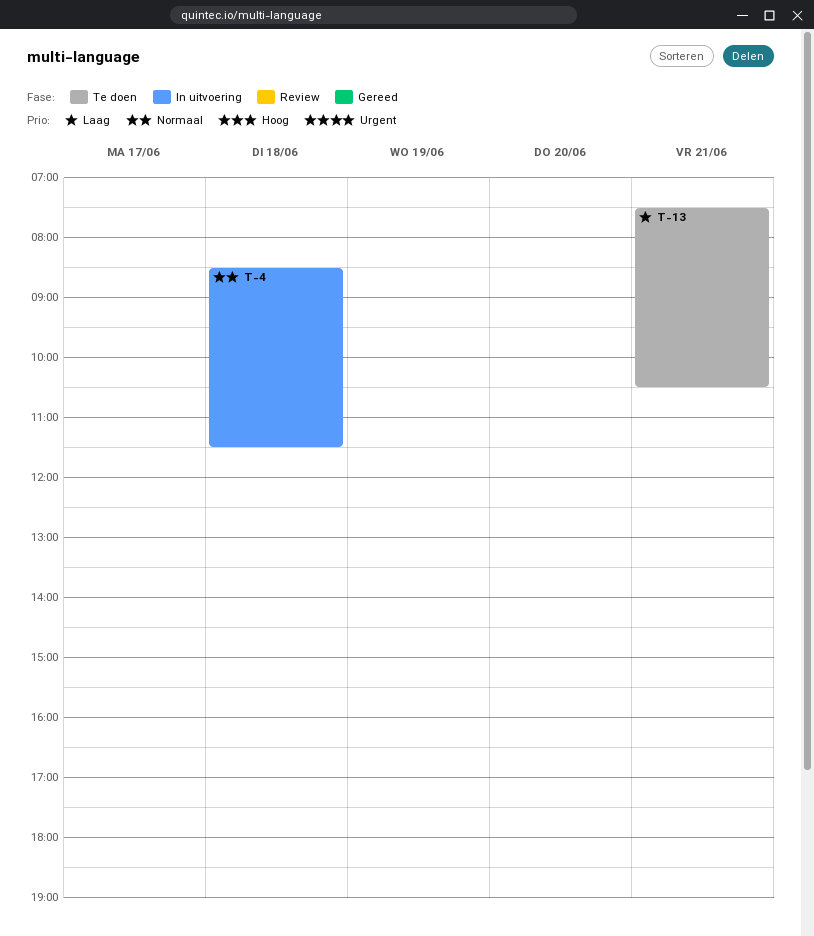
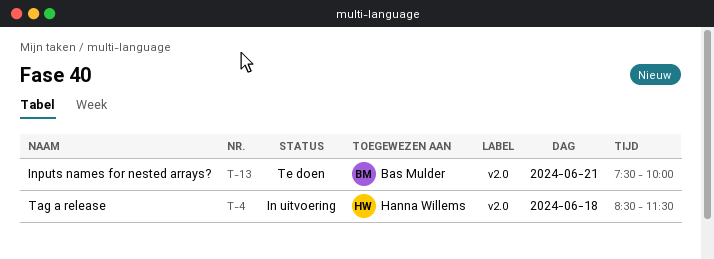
T-13, ends: 10:30 -> 10:00

